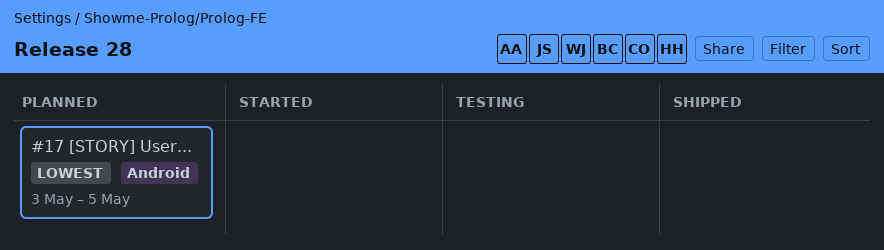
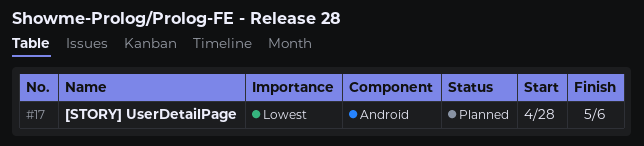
#17, start: May 3 -> Apr 28
#17, due: May 5 -> May 6

